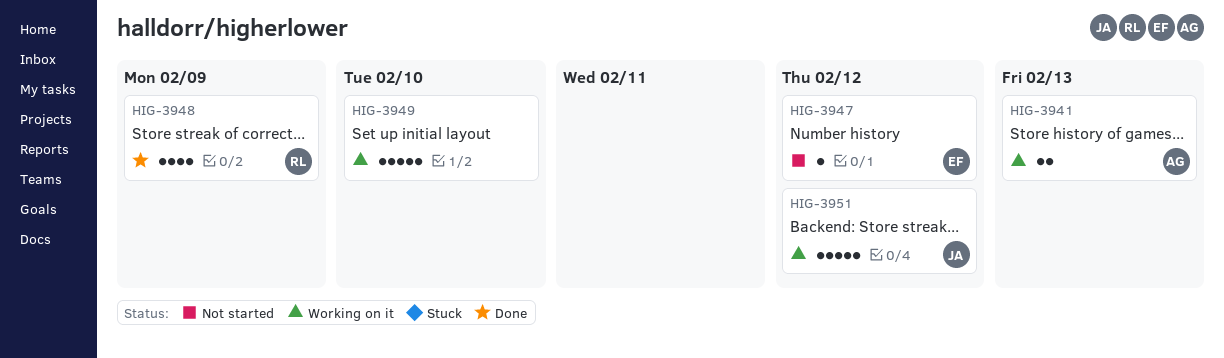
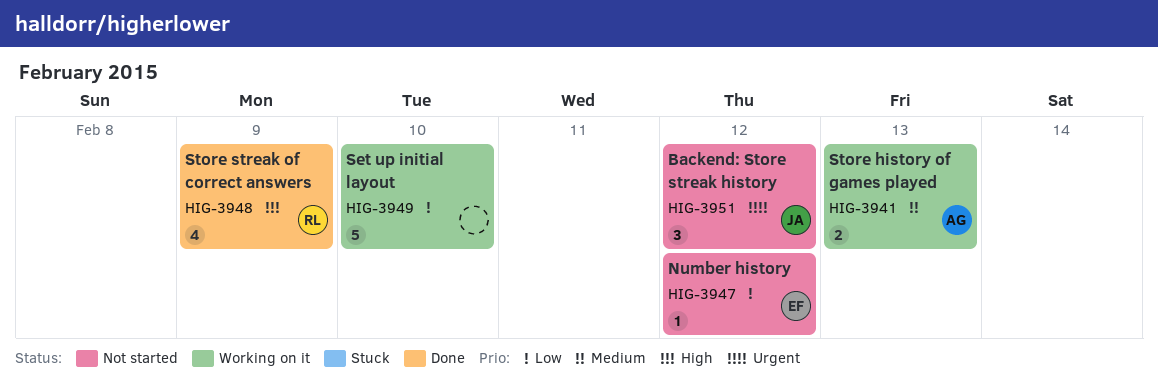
HIG-3951, status: Working on it -> Not started
HIG-3951, estimate: 5 -> 3

